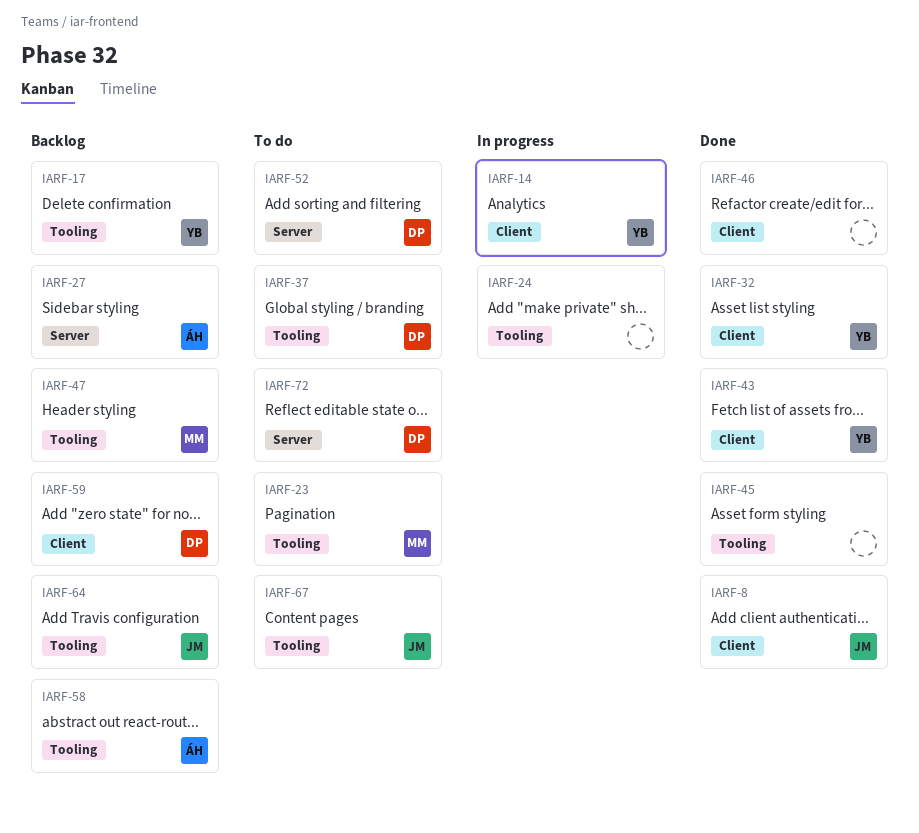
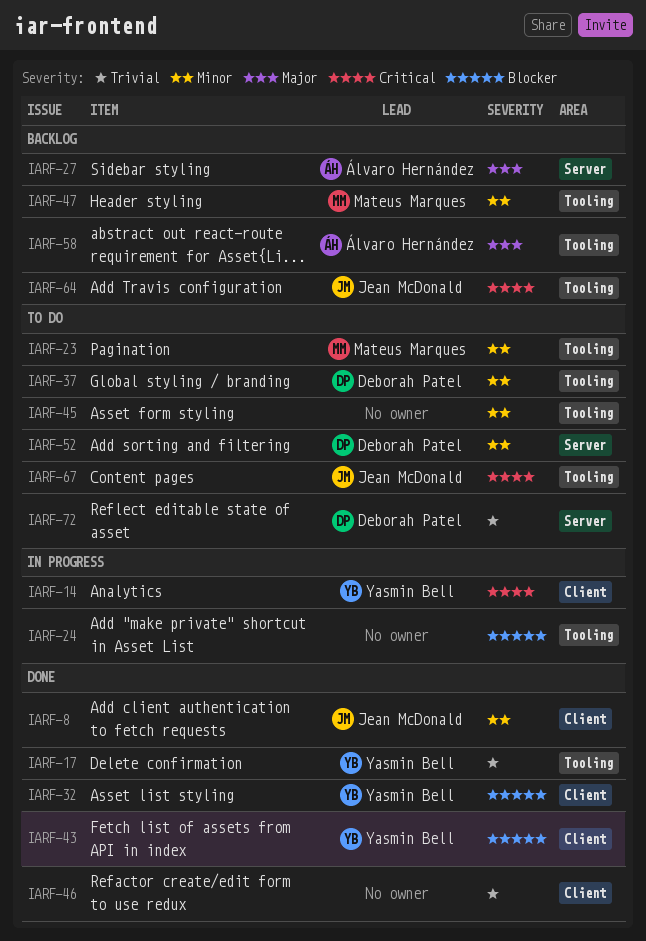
IARF-17, status: Backlog -> Done
IARF-45, status: Done -> To do
IARF-59: present -> none

